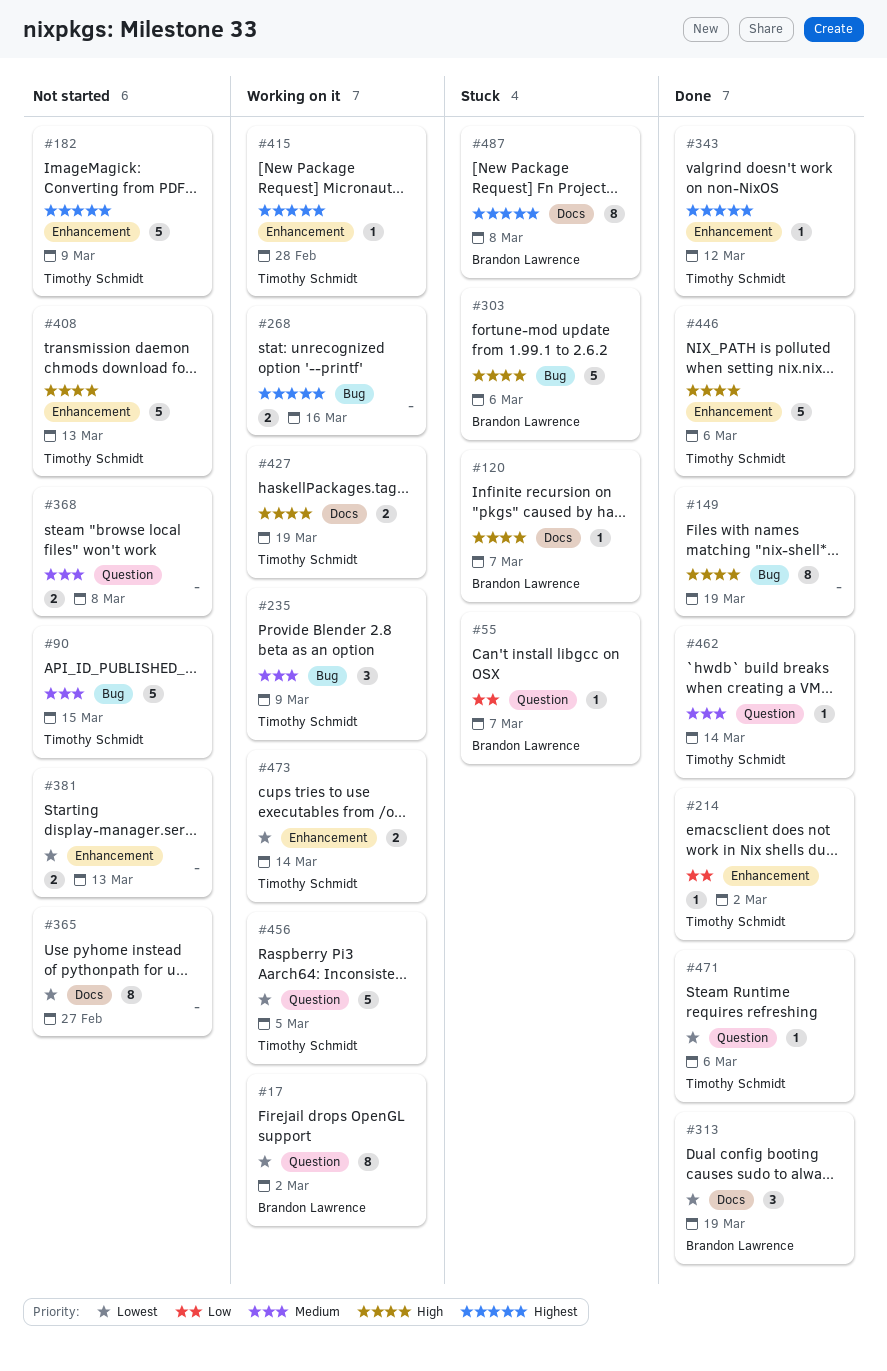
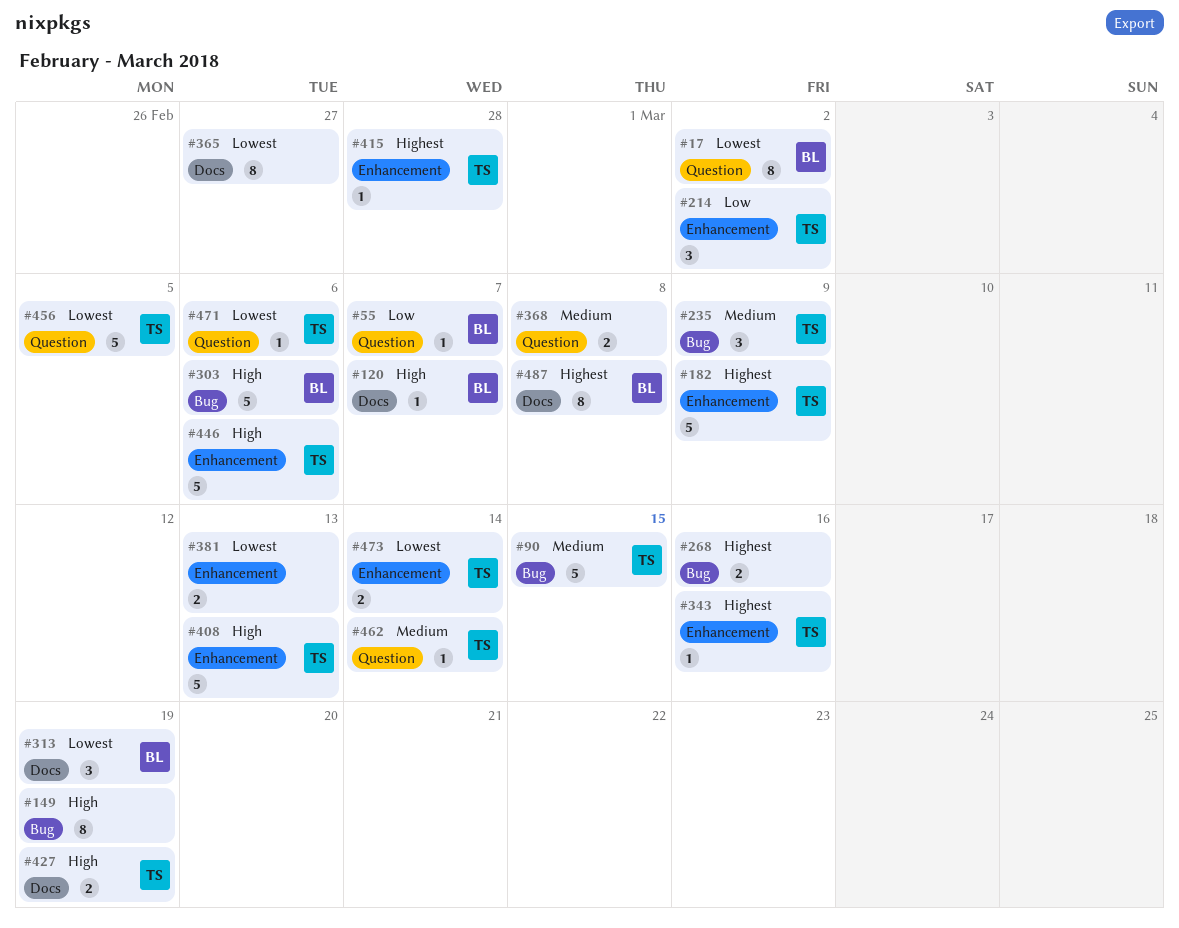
#214, estimate: 1 -> 3
#343, due: Mar 12 -> Mar 16

